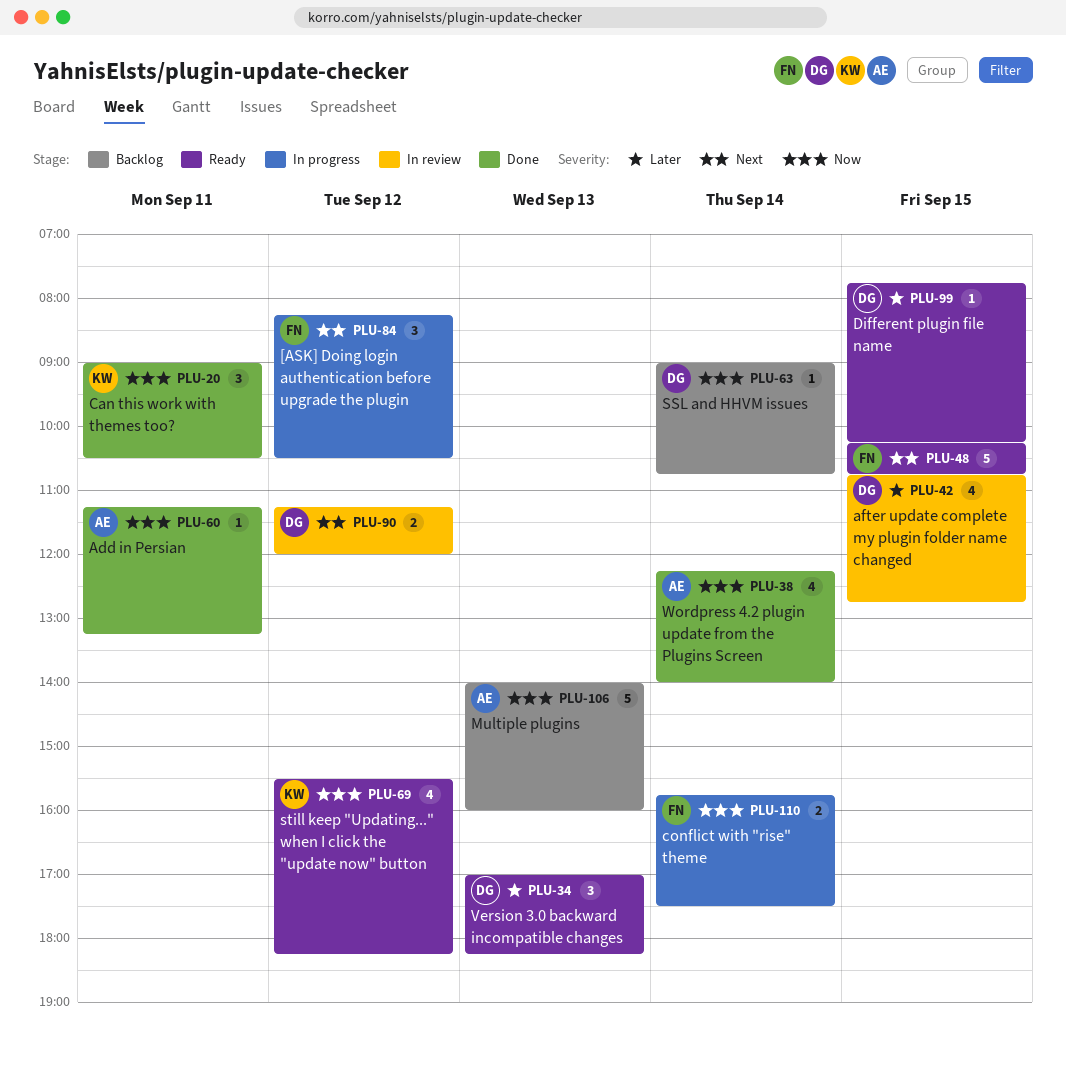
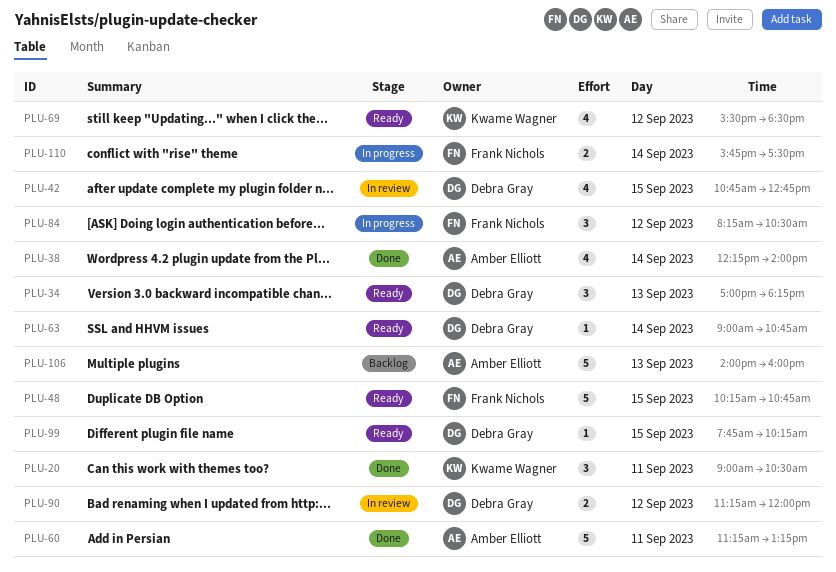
PLU-60, estimate: 1 -> 5
PLU-63, status: Backlog -> Ready
PLU-69, ends: 18:15 -> 18:30

